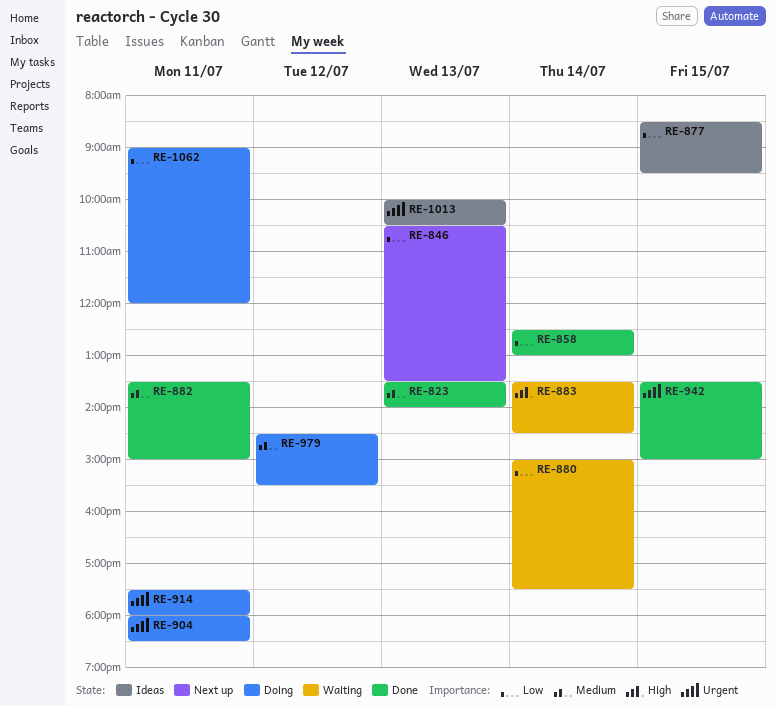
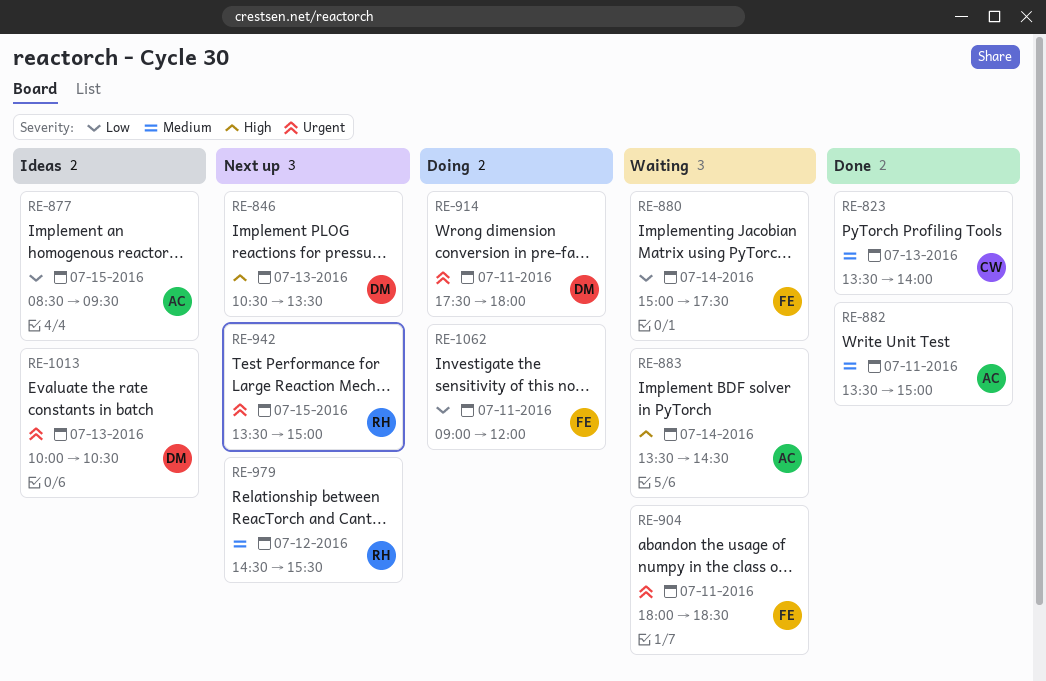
RE-846, priority: Low -> High
RE-858: present -> none
RE-904, status: Doing -> Waiting
RE-942, status: Done -> Next up
RE-979, status: Doing -> Next up

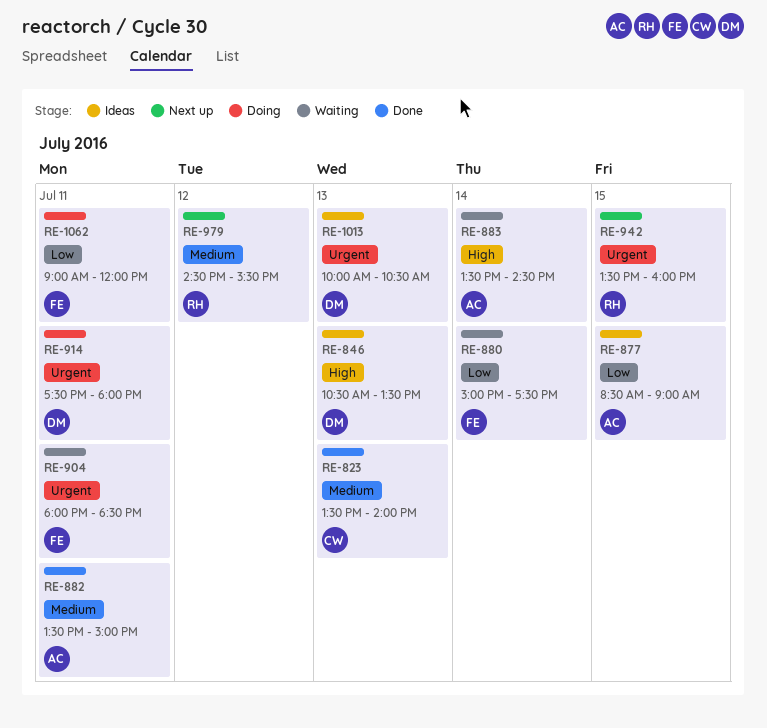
RE-846, status: Next up -> Ideas
RE-877, ends: 09:30 -> 09:00
RE-942, ends: 15:00 -> 16:00

